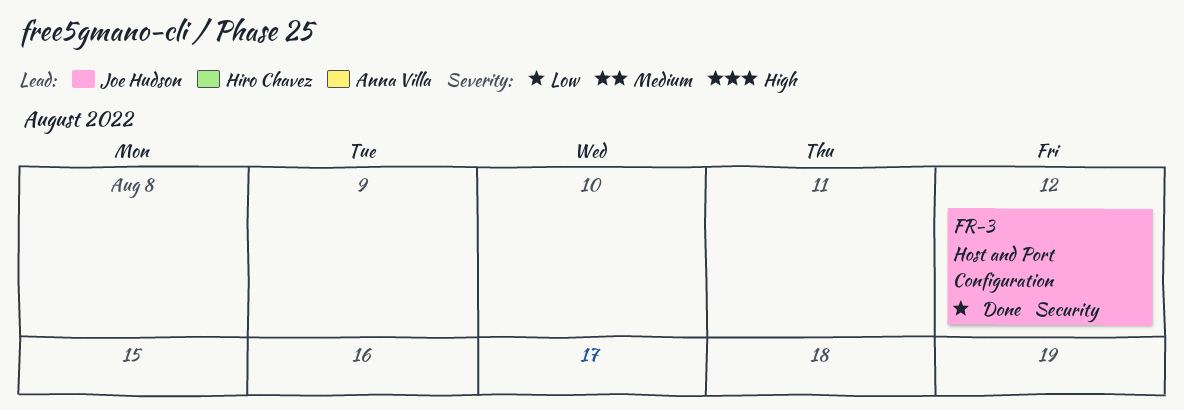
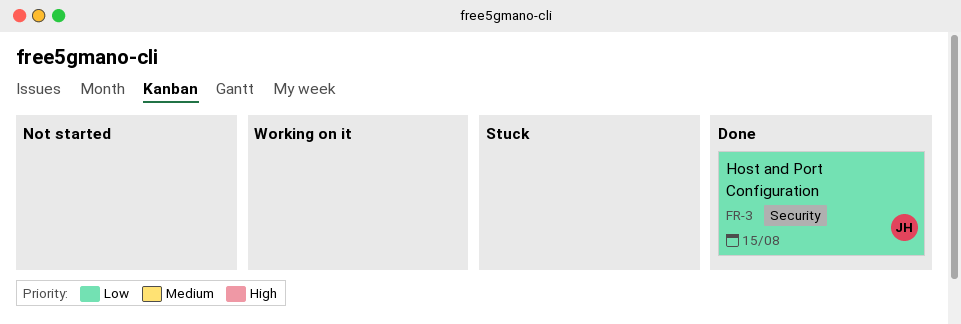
FR-3, due: Aug 12 -> Aug 15

